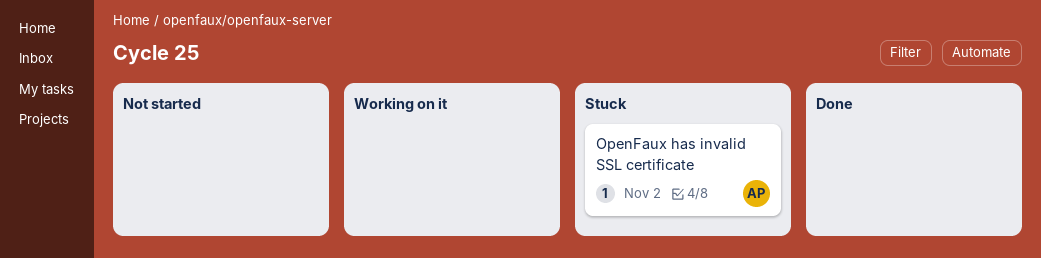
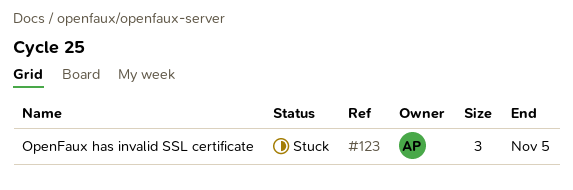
OpenFaux has invalid SSL certificate, estimate: 1 -> 3
OpenFaux has invalid SSL certificate, due: Nov 2 -> Nov 5

